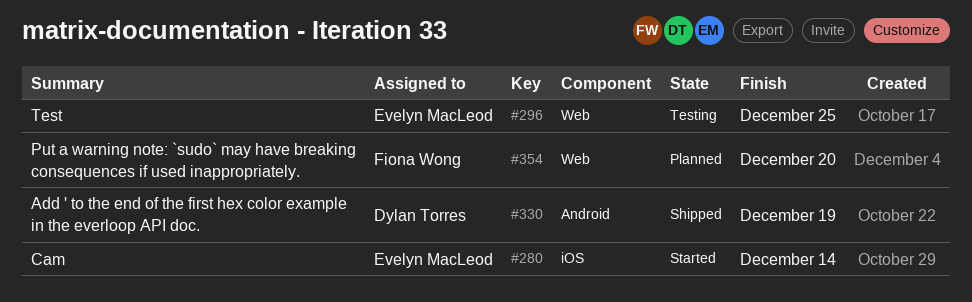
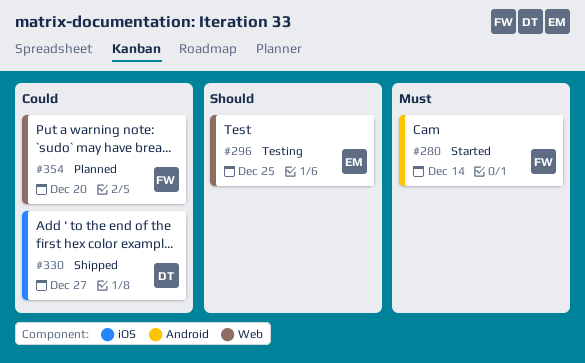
#280, owner: Evelyn MacLeod -> Fiona Wong
#280, label: iOS -> Android
#330, label: Android -> iOS
#330, due: Dec 19 -> Dec 27

